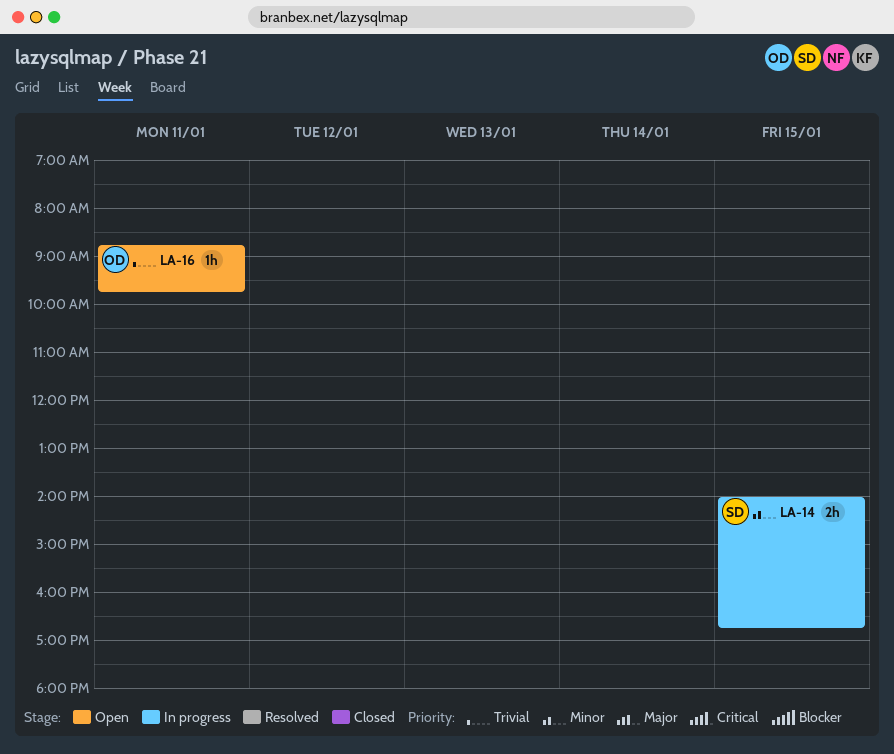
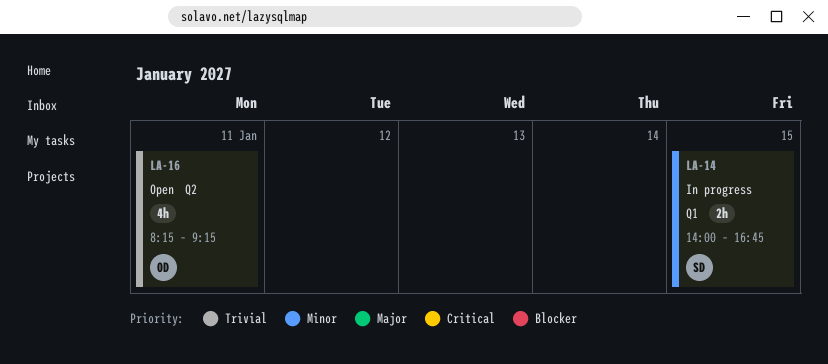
LA-16, estimate: 1h -> 4h
LA-16, begins: 08:45 -> 08:15
LA-16, ends: 09:45 -> 09:15

